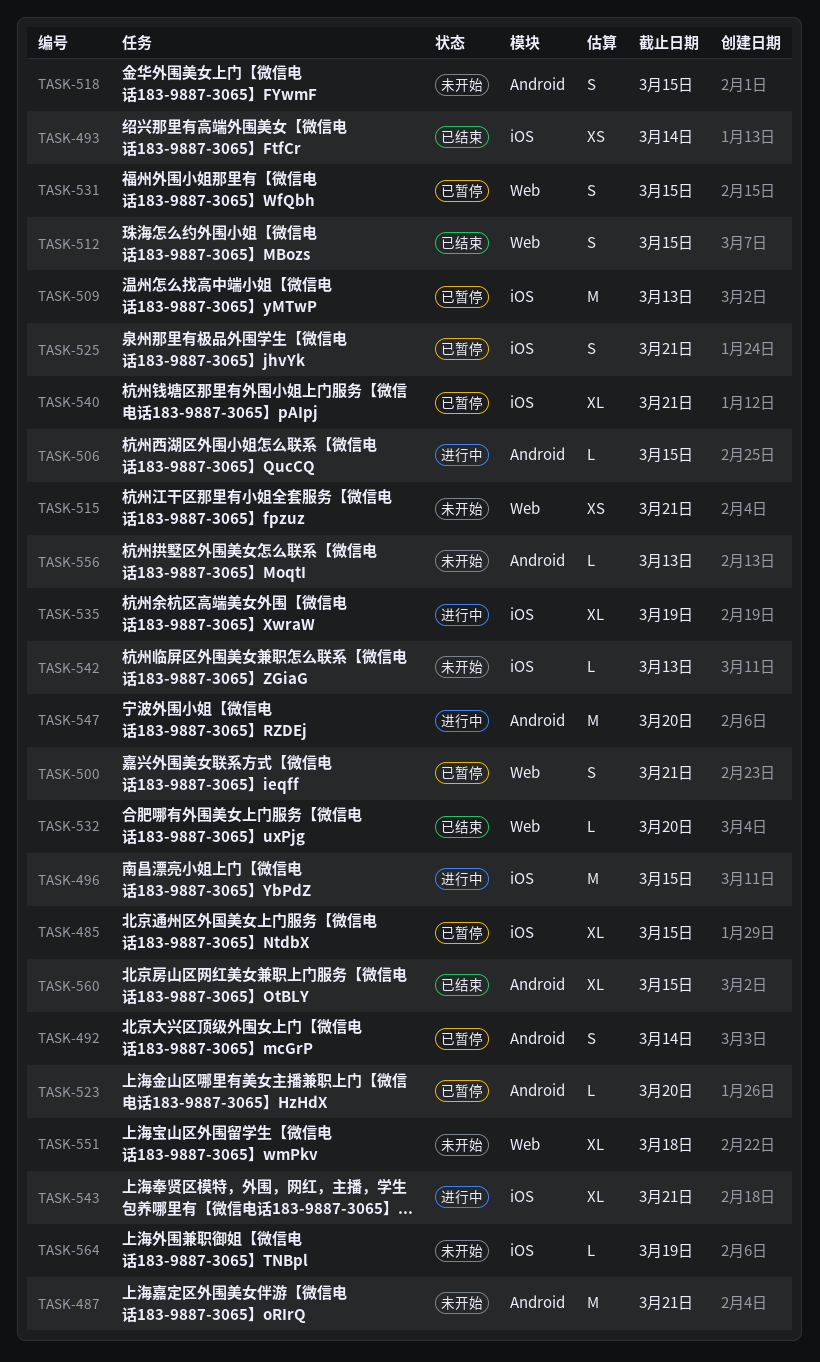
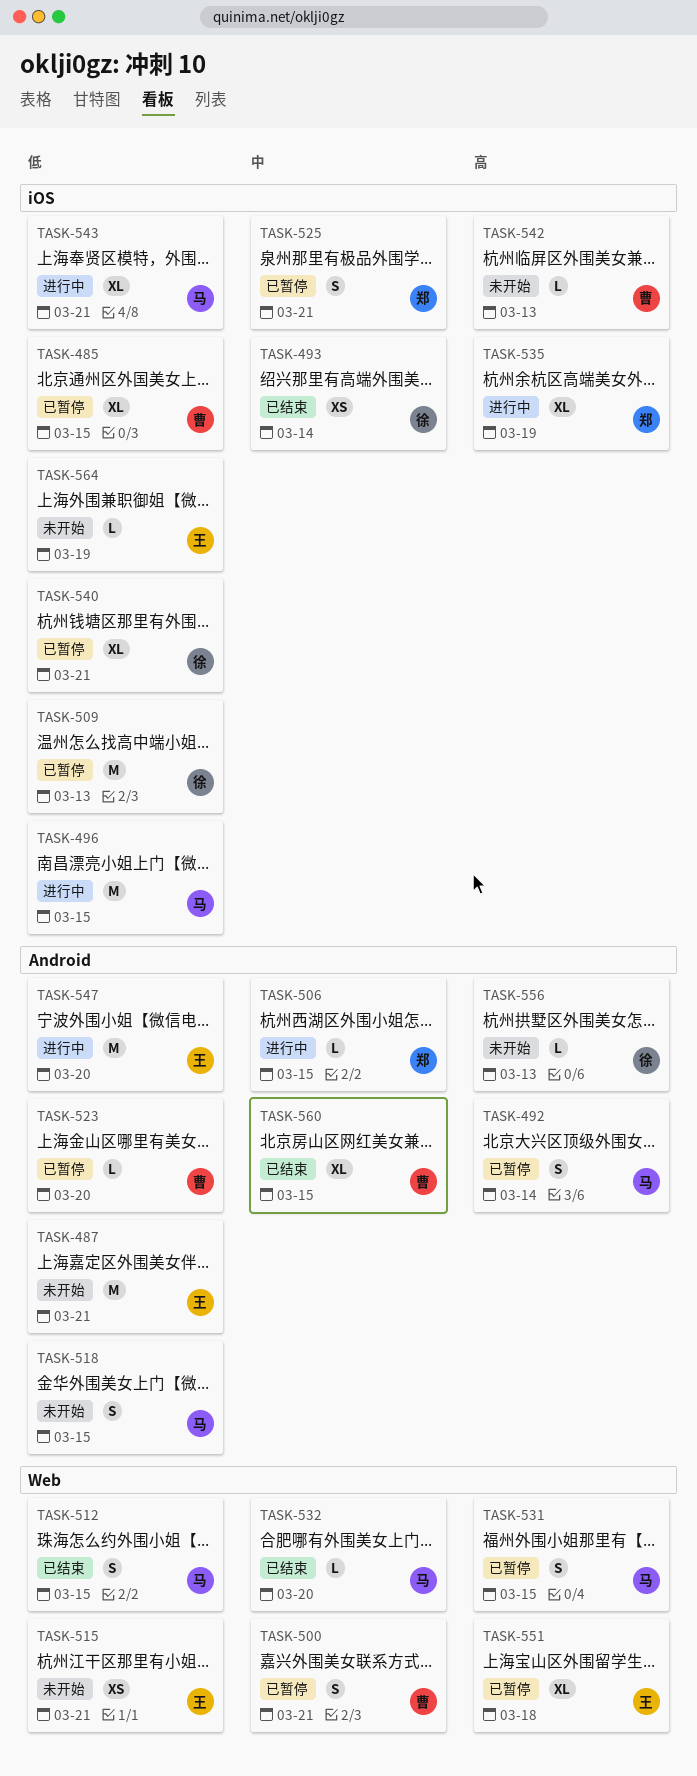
TASK-551, status: 未开始 -> 已暂停

